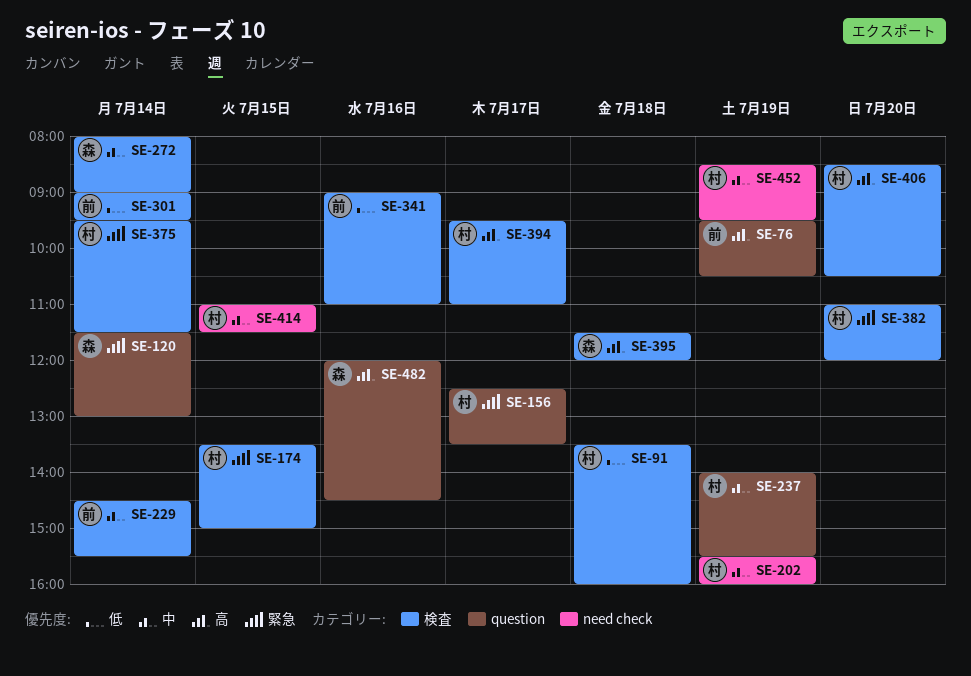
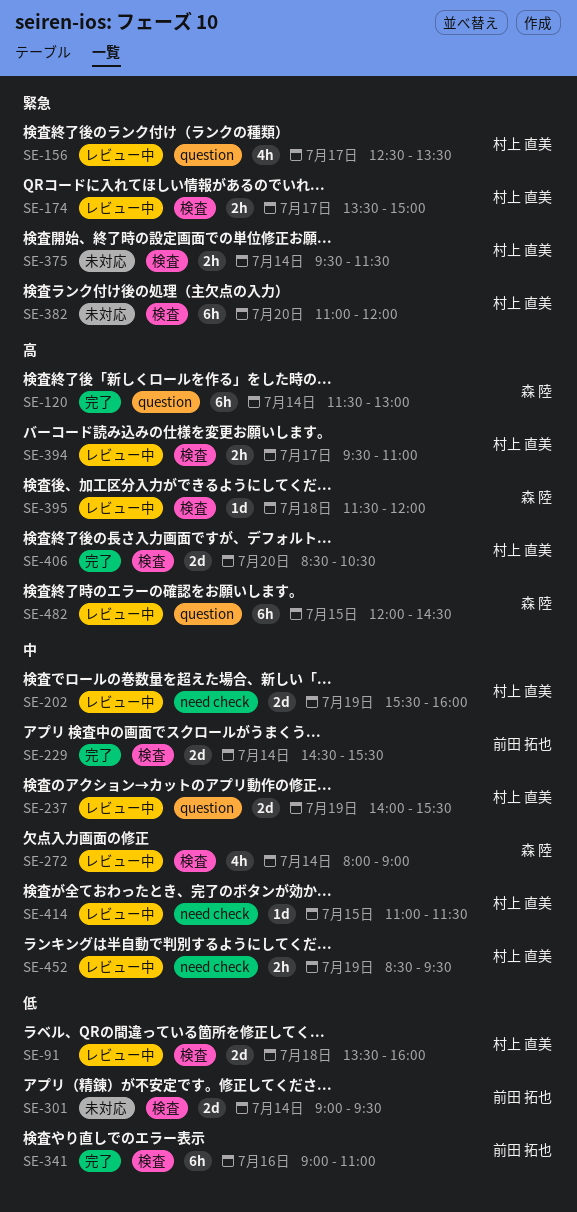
SE-76: present -> none
SE-120, priority: 緊急 -> 高
SE-174, day: Jul 15 -> Jul 17
SE-482, day: Jul 16 -> Jul 15

